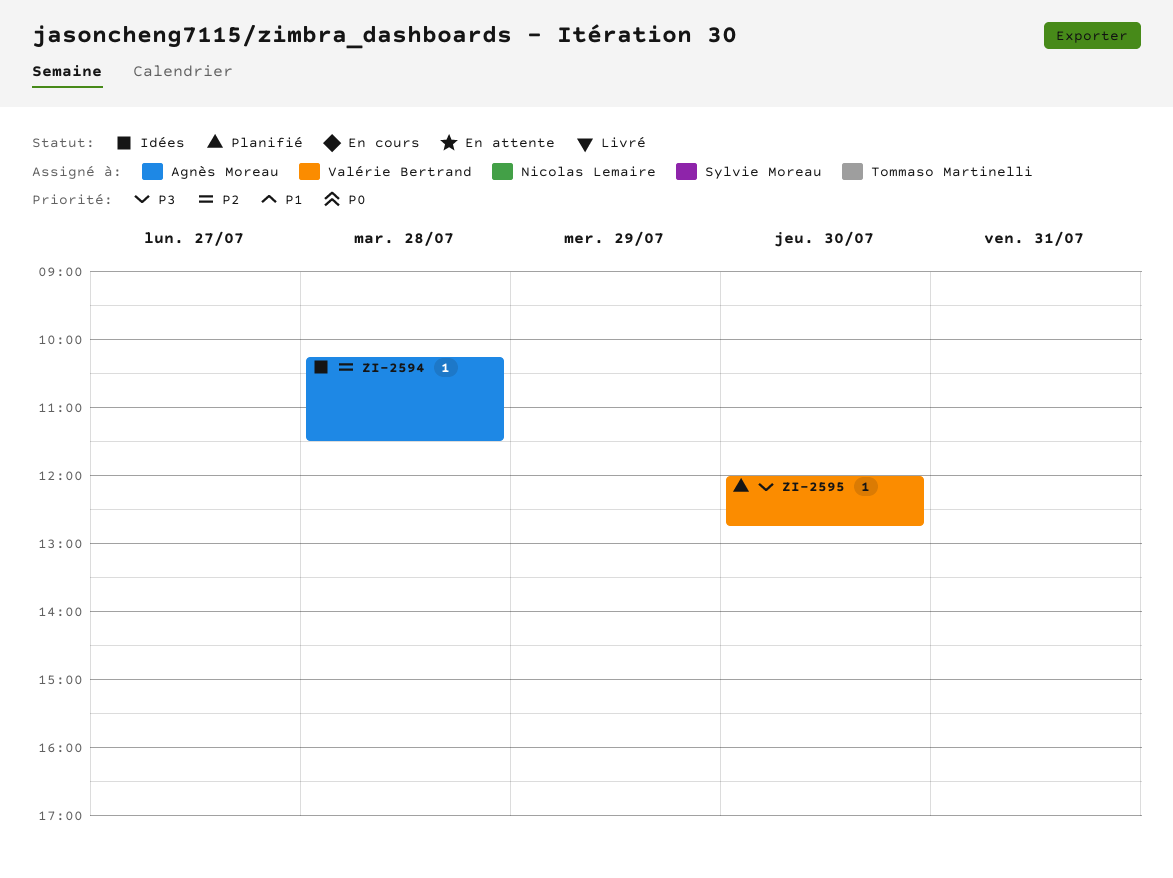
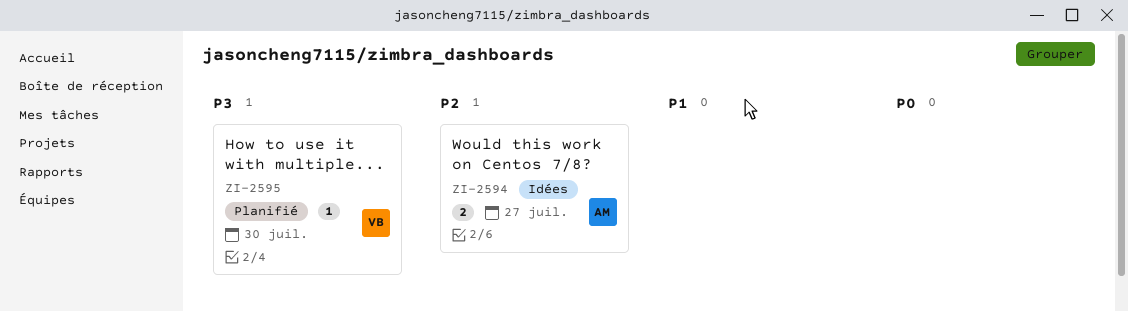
ZI-2594, estimate: 1 -> 2
ZI-2594, day: Jul 28 -> Jul 27

